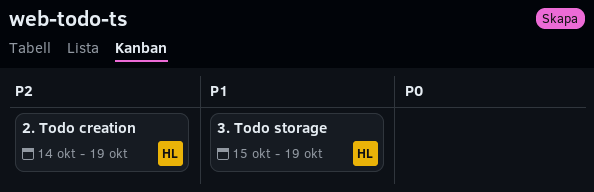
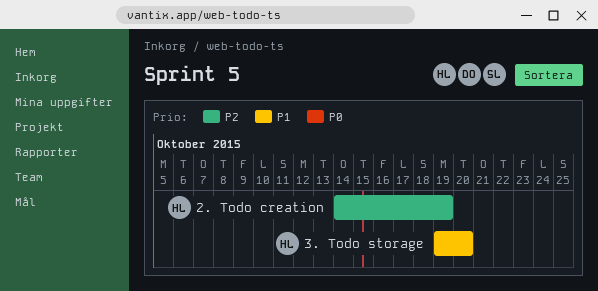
3. Todo storage, start: Oct 15 -> Oct 19
3. Todo storage, due: Oct 19 -> Oct 20

